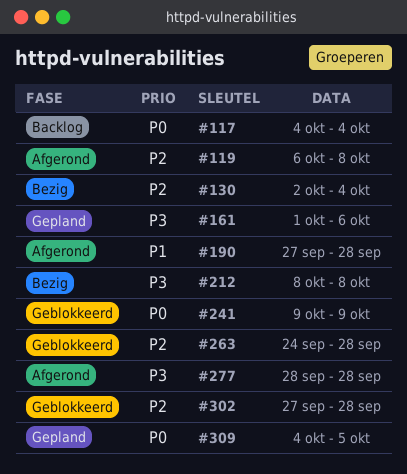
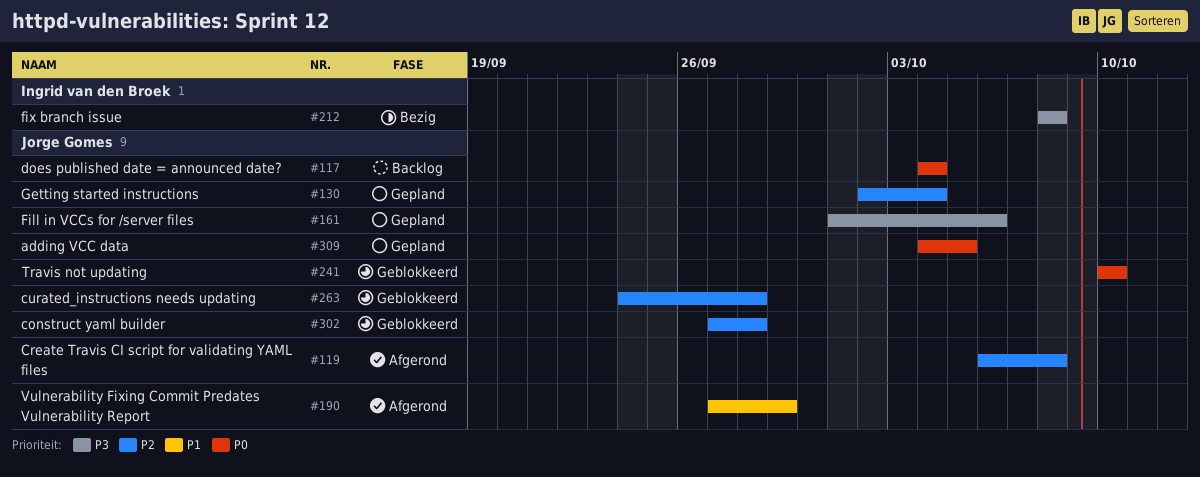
#130, status: Bezig -> Gepland
#190, due: Sep 28 -> Sep 29
#241, start: Oct 9 -> Oct 10
#241, due: Oct 9 -> Oct 10
#277: present -> none

